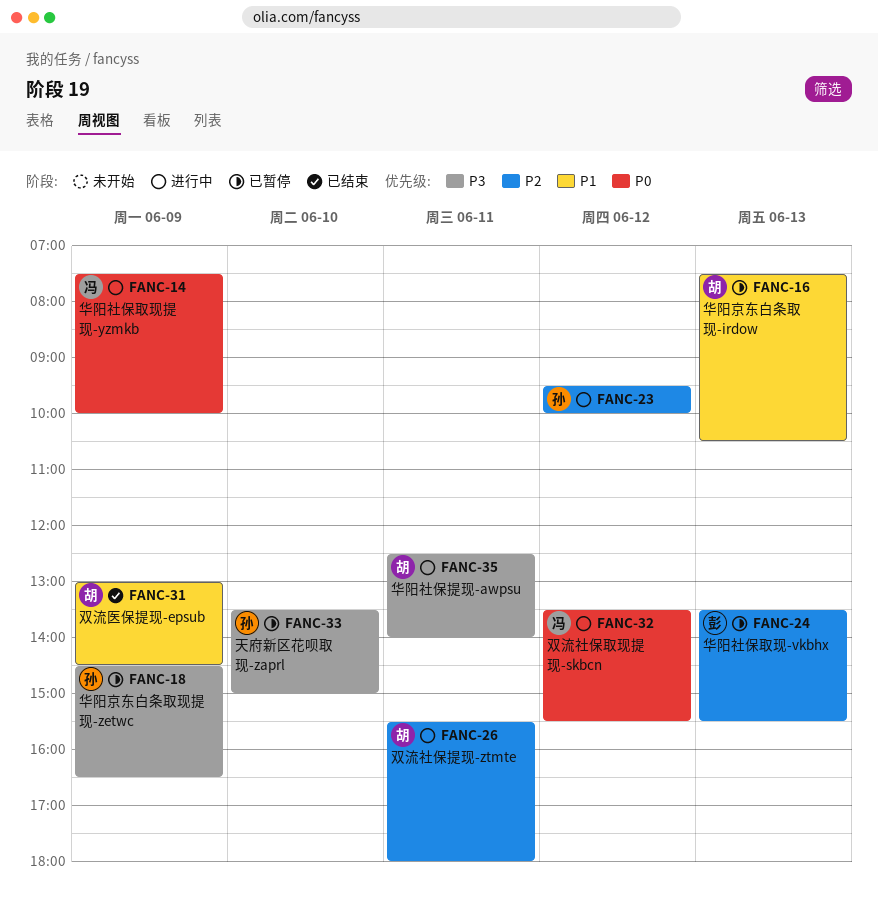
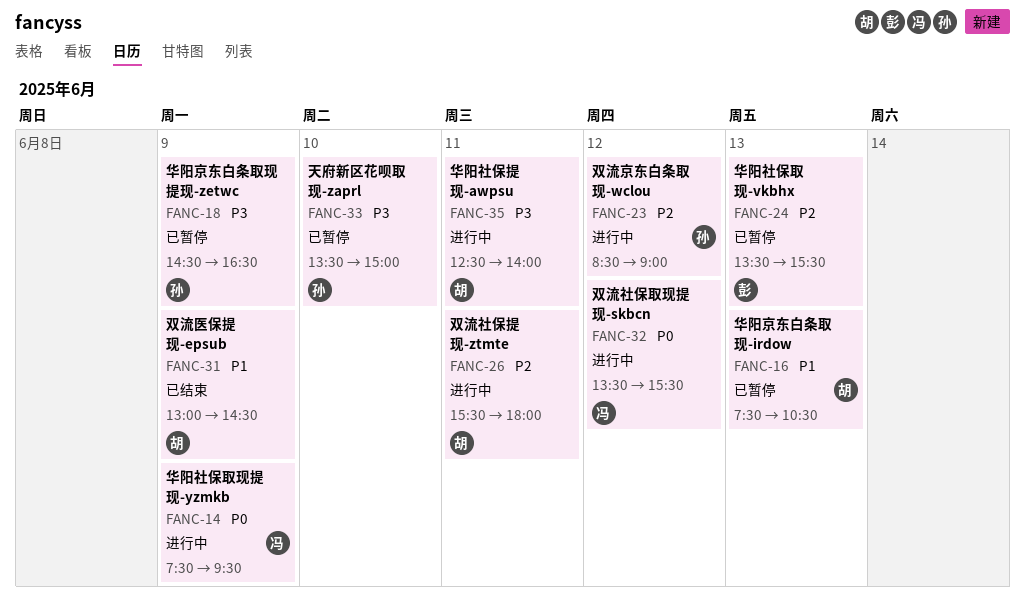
FANC-14, ends: 10:00 -> 09:30
FANC-23, begins: 09:30 -> 08:30
FANC-23, ends: 10:00 -> 09:00

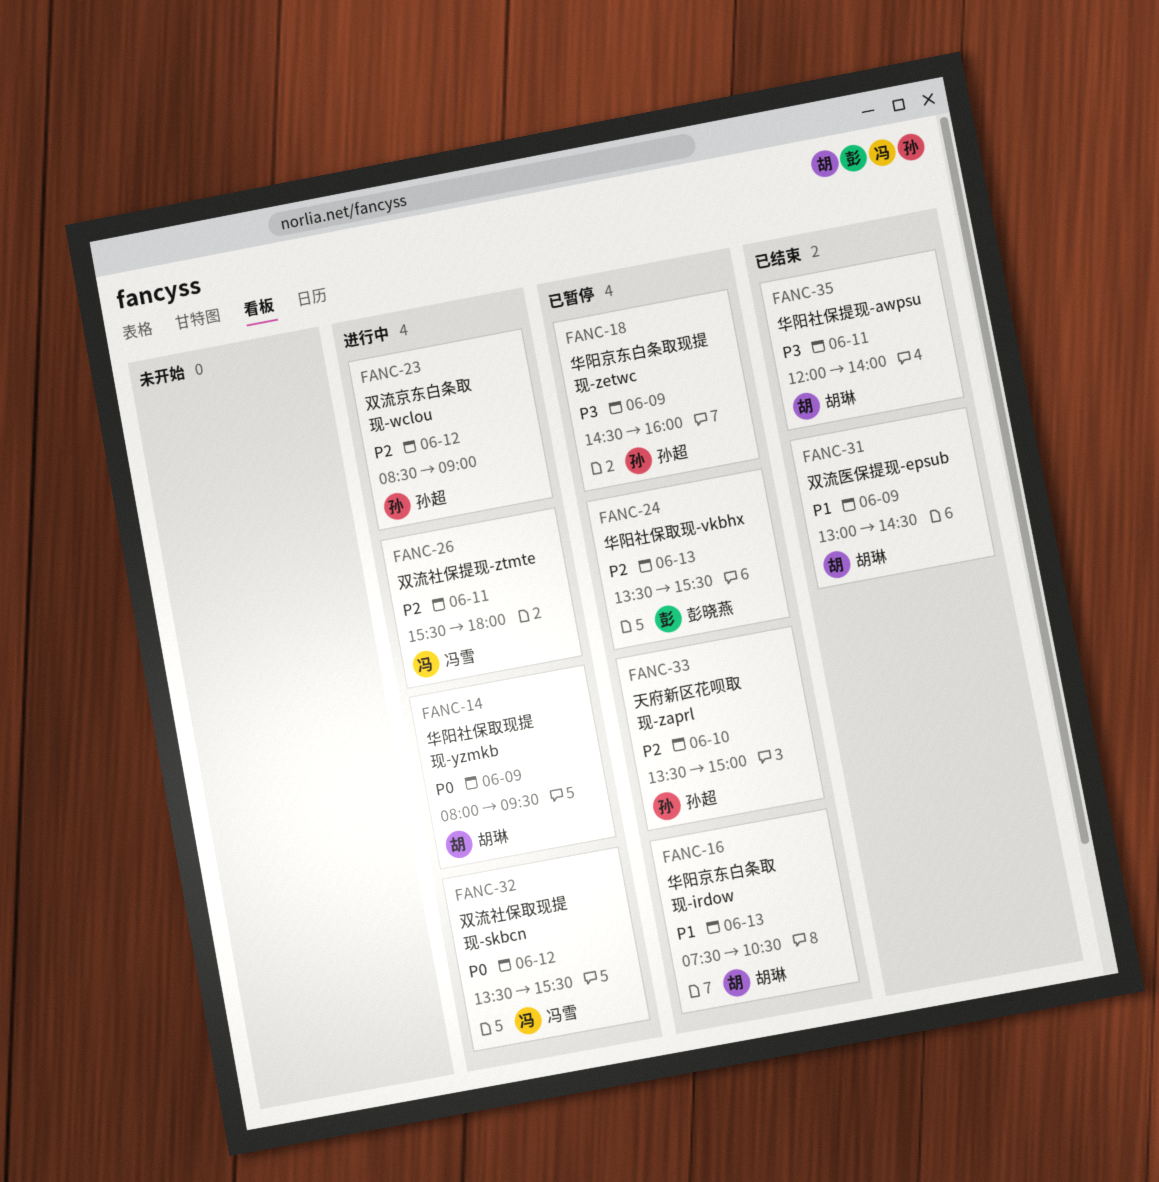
FANC-14, owner: 冯雪 -> 胡琳
FANC-14, begins: 07:30 -> 08:00
FANC-18, ends: 16:30 -> 16:00
FANC-26, owner: 胡琳 -> 冯雪
FANC-33, priority: P3 -> P2
FANC-35, status: 进行中 -> 已结束
FANC-35, begins: 12:30 -> 12:00

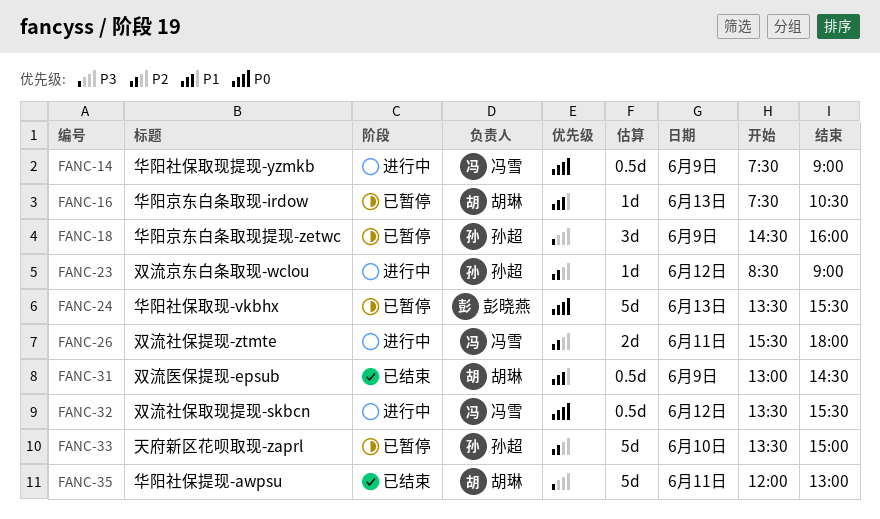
FANC-14, owner: 胡琳 -> 冯雪
FANC-14, begins: 08:00 -> 07:30
FANC-14, ends: 09:30 -> 09:00
FANC-24, priority: P2 -> P0
FANC-35, ends: 14:00 -> 13:00

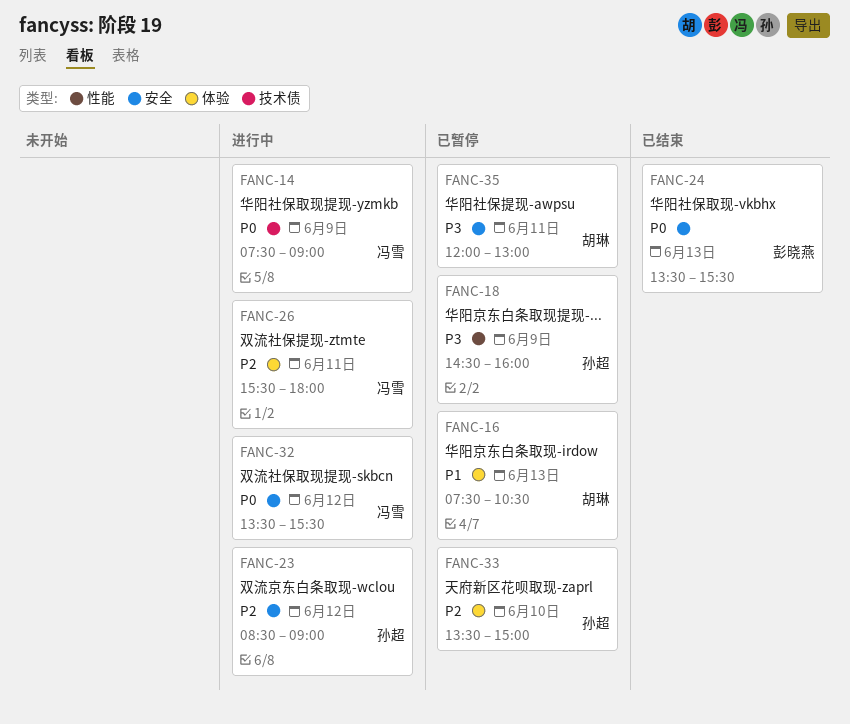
FANC-24, status: 已暂停 -> 已结束
FANC-31: present -> none
FANC-35, status: 已结束 -> 已暂停

